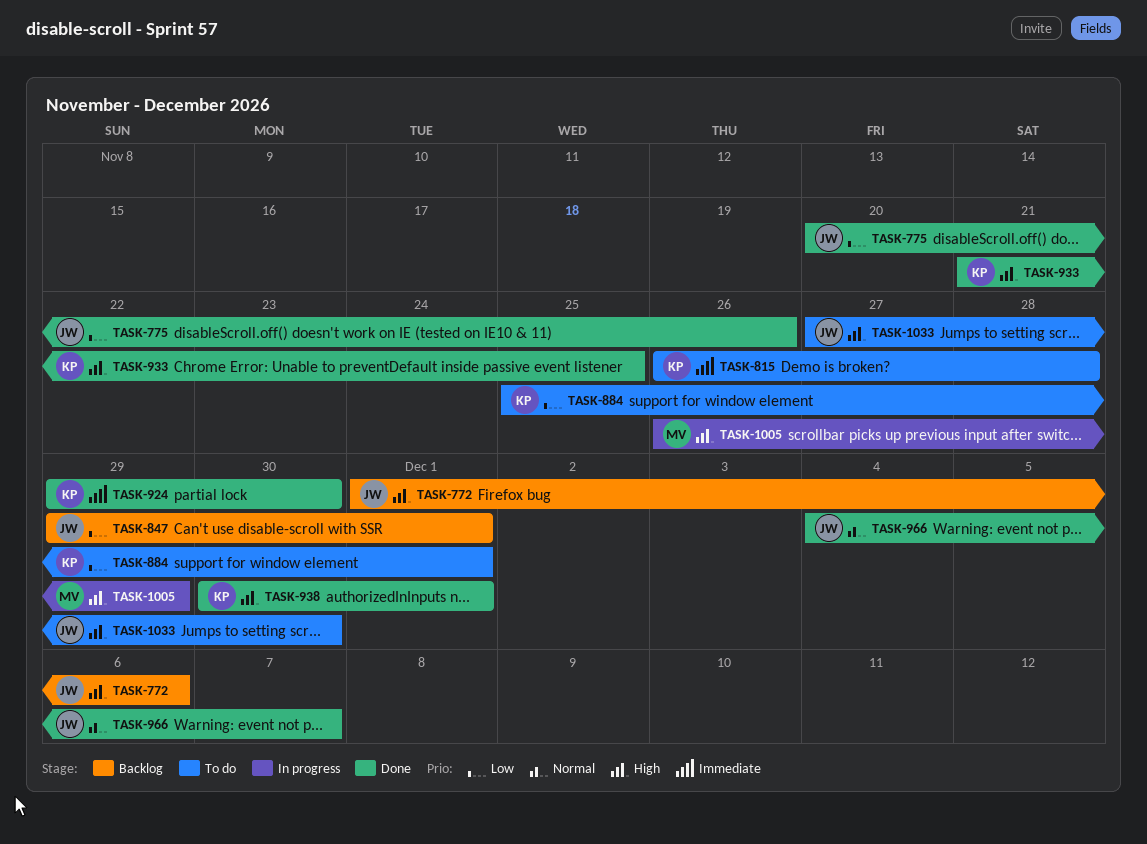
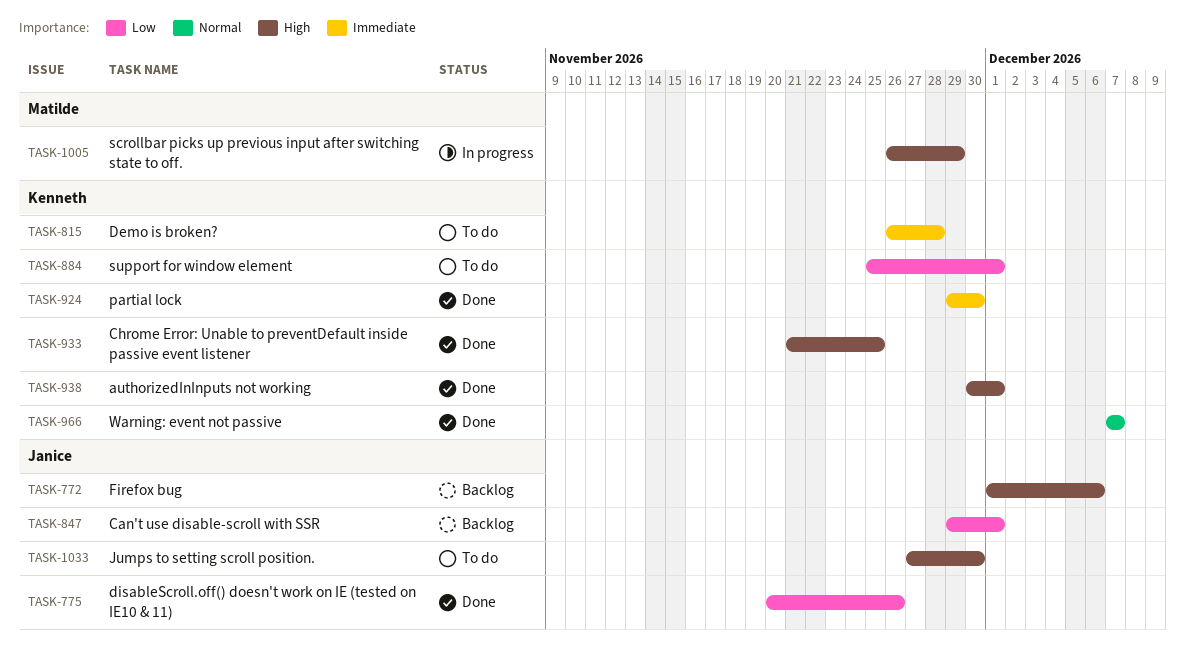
TASK-966, owner: Janice -> Kenneth
TASK-966, start: Dec 4 -> Dec 7

